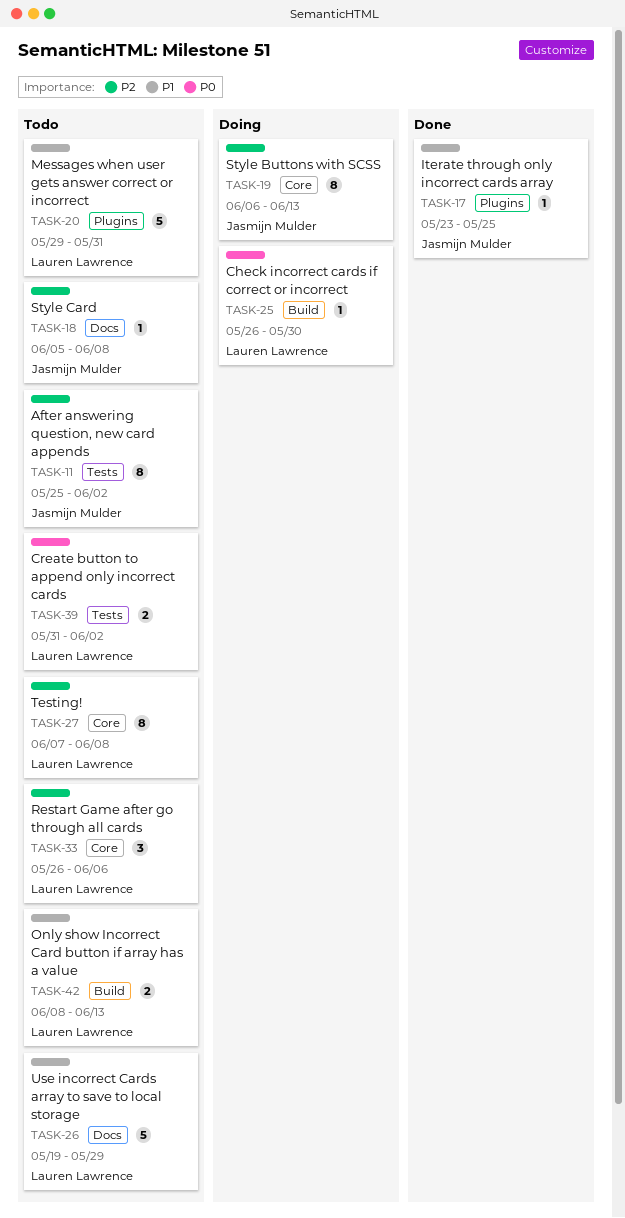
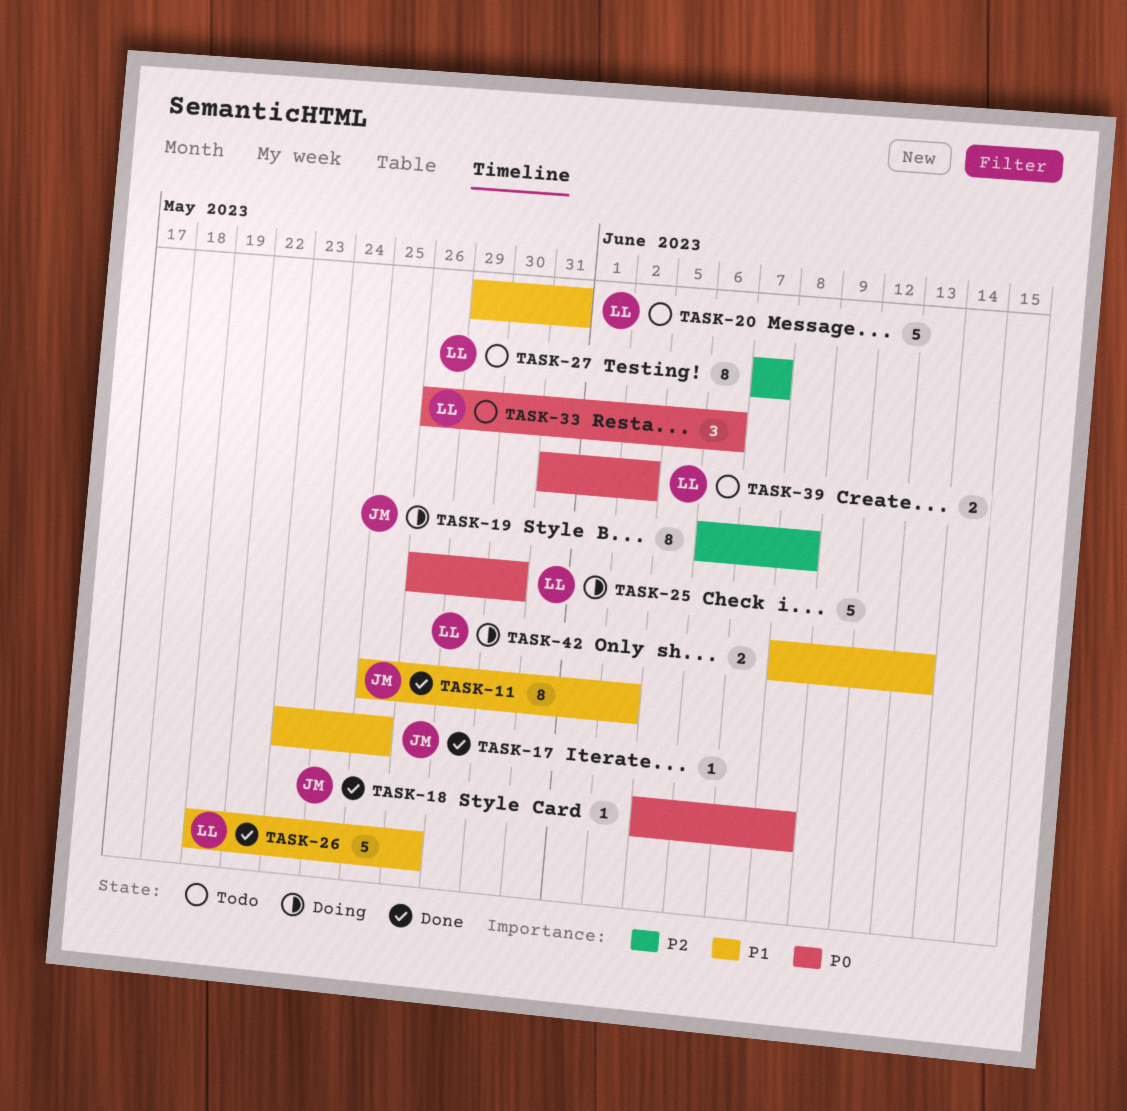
TASK-11, status: Todo -> Done
TASK-11, priority: P2 -> P1
TASK-18, status: Todo -> Done
TASK-18, priority: P2 -> P0
TASK-19, due: Jun 13 -> Jun 8
TASK-25, estimate: 1 -> 5
TASK-26, status: Todo -> Done
TASK-26, due: May 29 -> May 26
TASK-27, due: Jun 8 -> Jun 7
TASK-33, priority: P2 -> P0
TASK-42, status: Todo -> Doing

